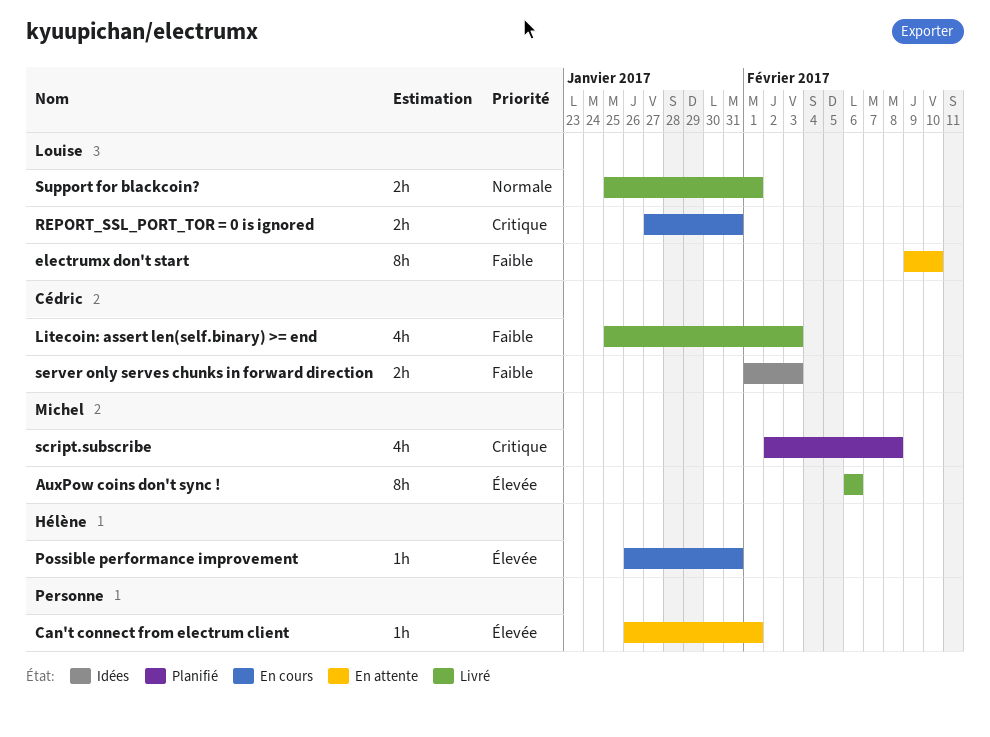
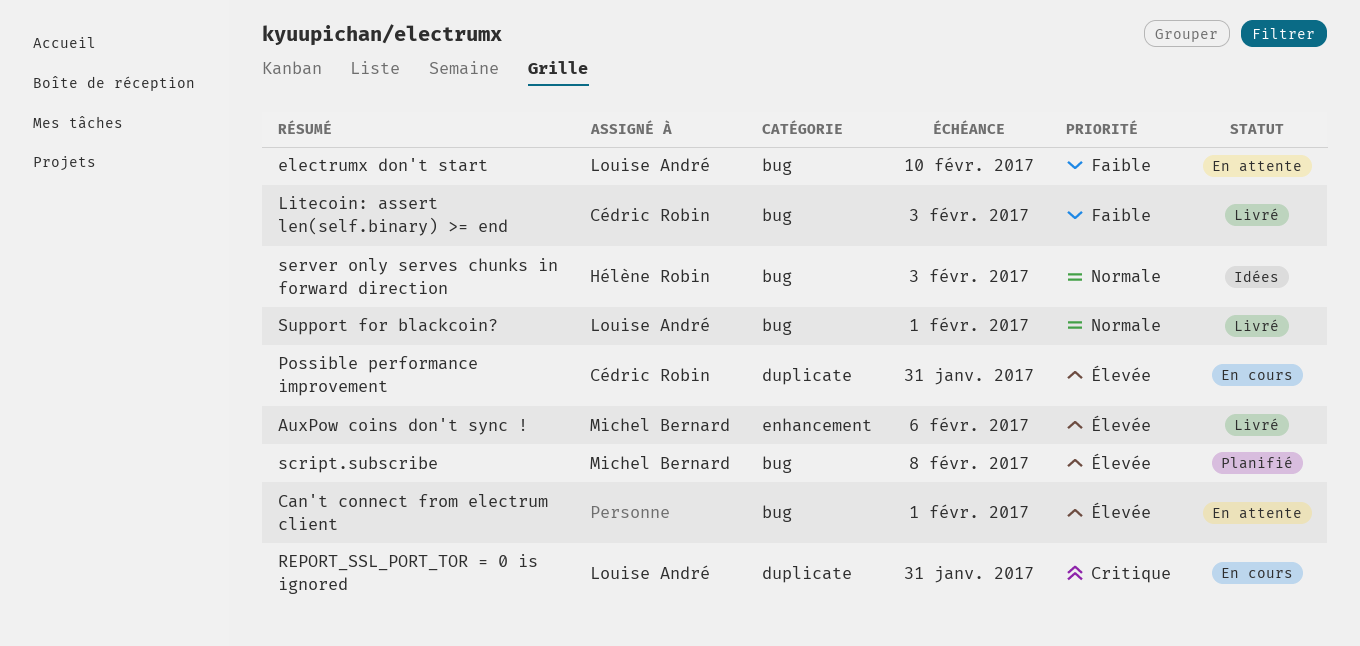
Possible performance improvement, owner: Hélène Robin -> Cédric Robin
script.subscribe, priority: Critique -> Élevée
server only serves chunks in forward direction, owner: Cédric Robin -> Hélène Robin
server only serves chunks in forward direction, priority: Faible -> Normale

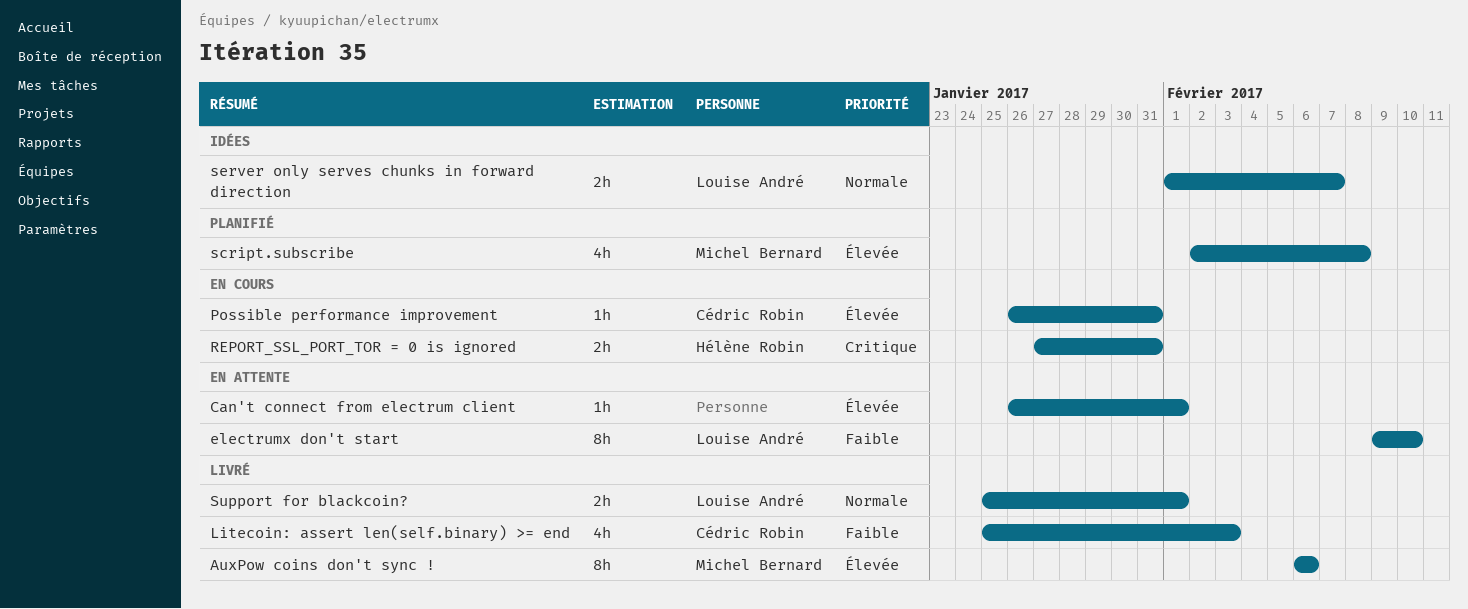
REPORT_SSL_PORT_TOR = 0 is ignored, owner: Louise André -> Hélène Robin
server only serves chunks in forward direction, owner: Hélène Robin -> Louise André
server only serves chunks in forward direction, due: Feb 3 -> Feb 7

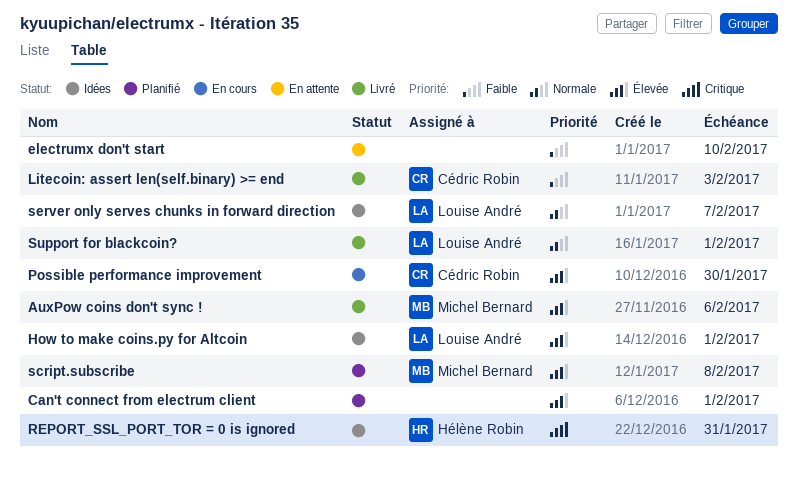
Can't connect from electrum client, status: En attente -> Planifié
electrumx don't start, owner: Louise André -> none
How to make coins.py for Altcoin: none -> present
Possible performance improvement, due: Jan 31 -> Jan 30
REPORT_SSL_PORT_TOR = 0 is ignored, status: En cours -> Idées

